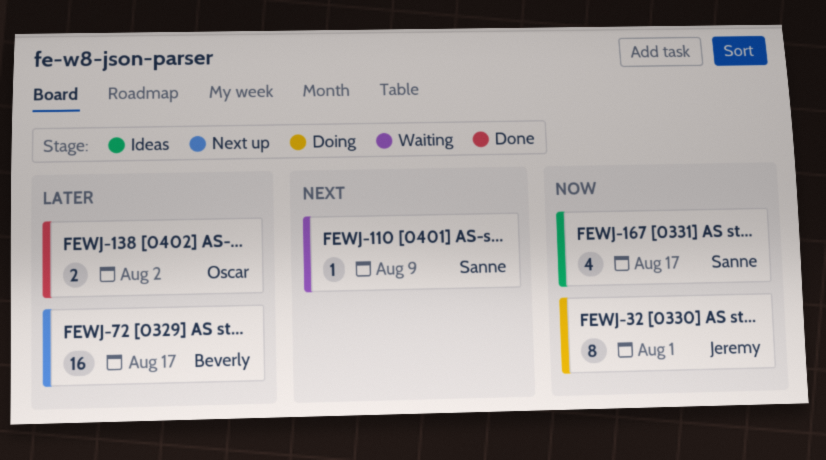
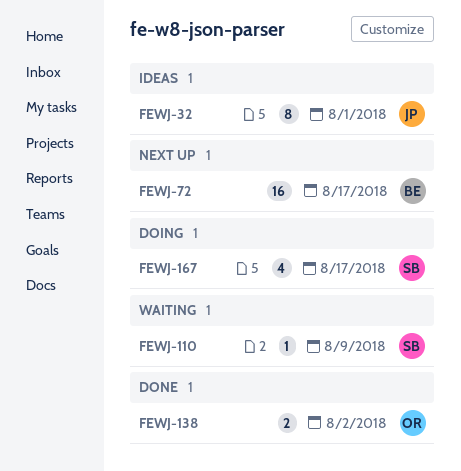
FEWJ-32, status: Doing -> Ideas
FEWJ-167, status: Ideas -> Doing

